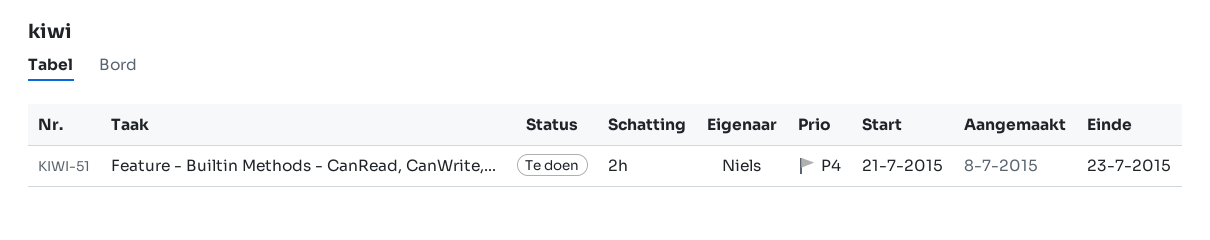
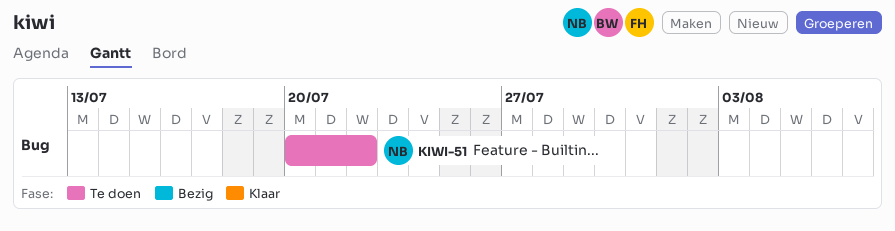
KIWI-51, start: Jul 21 -> Jul 20
KIWI-51, due: Jul 23 -> Jul 22

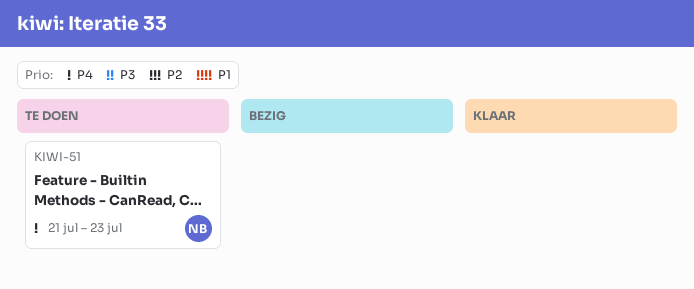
KIWI-51, start: Jul 20 -> Jul 21
KIWI-51, due: Jul 22 -> Jul 23

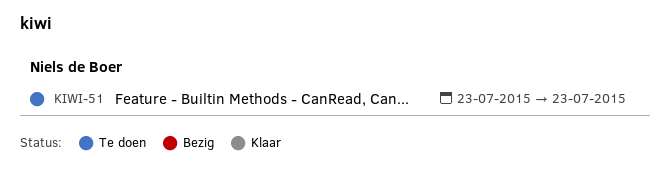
KIWI-51, start: Jul 21 -> Jul 23

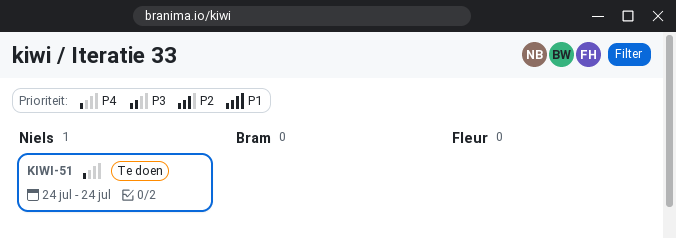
KIWI-51, start: Jul 23 -> Jul 24
KIWI-51, due: Jul 23 -> Jul 24

